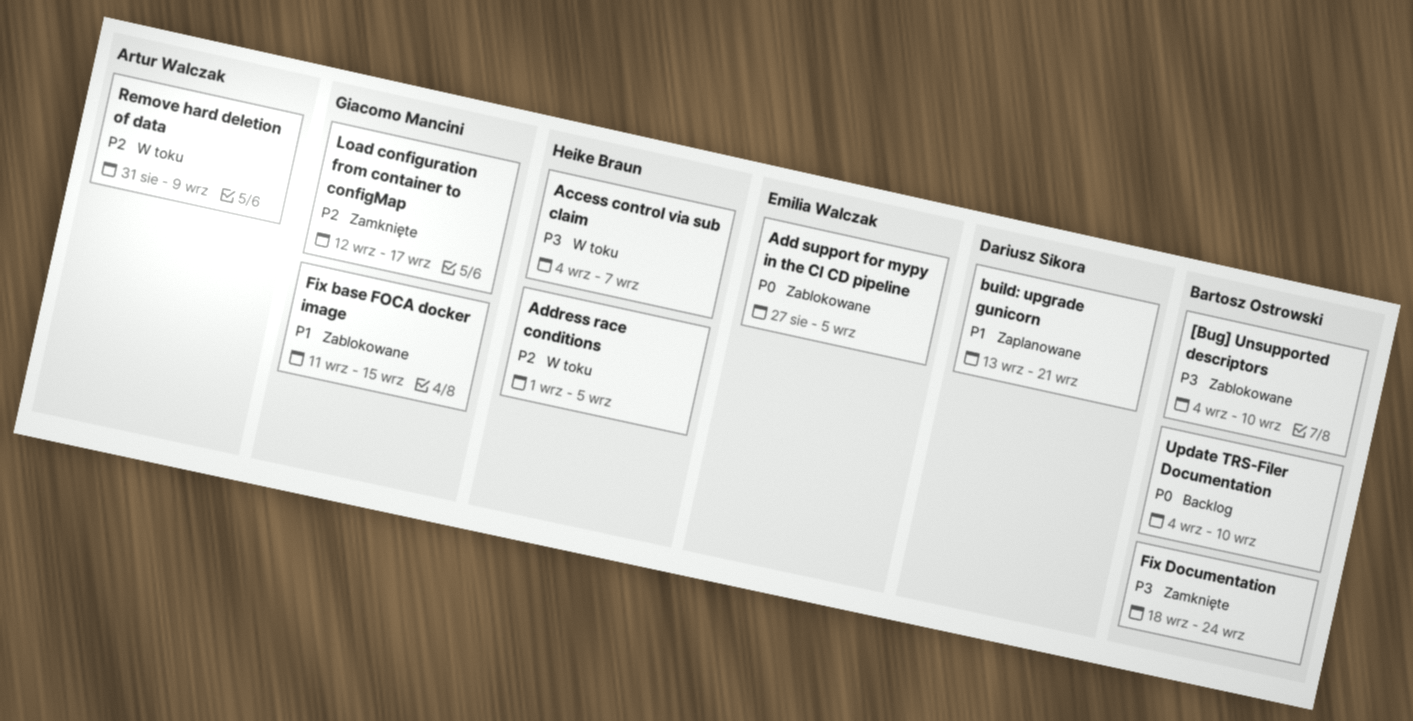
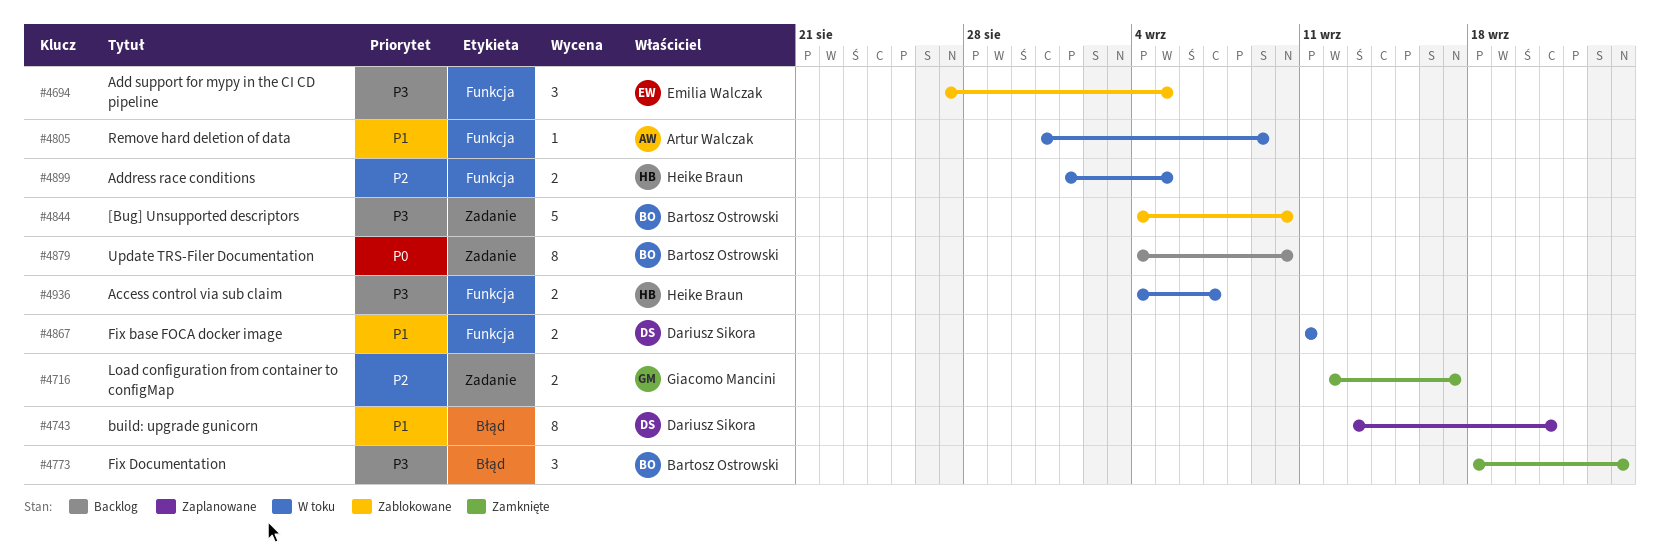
Add support for mypy in the CI CD pipeline, priority: P0 -> P3
Fix base FOCA docker image, status: Zablokowane -> W toku
Fix base FOCA docker image, owner: Giacomo Mancini -> Dariusz Sikora
Fix base FOCA docker image, due: Sep 15 -> Sep 11
Remove hard deletion of data, priority: P2 -> P1

